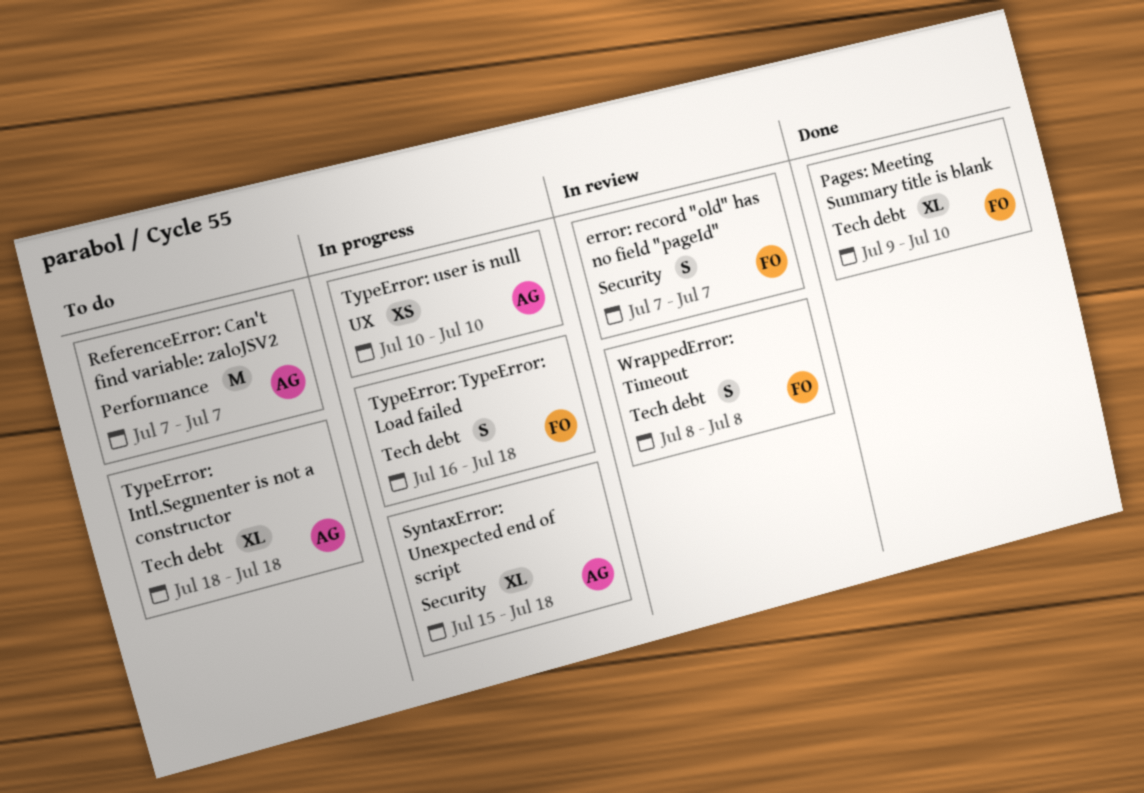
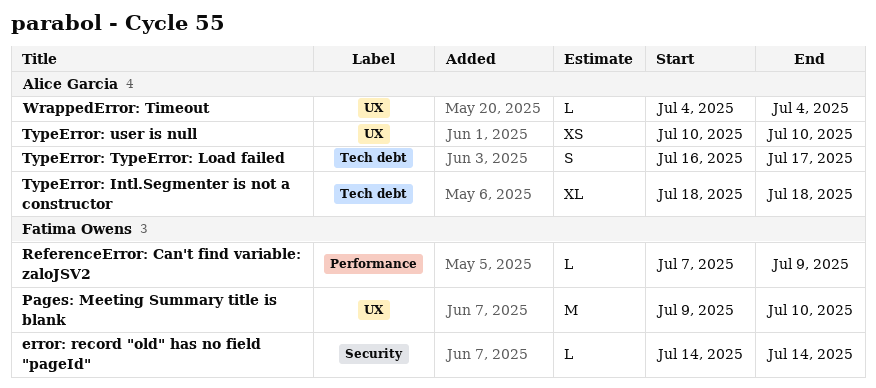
error: record "old" has no field "pageId", estimate: S -> L
error: record "old" has no field "pageId", start: Jul 7 -> Jul 14
error: record "old" has no field "pageId", due: Jul 7 -> Jul 14
Pages: Meeting Summary title is blank, label: Tech debt -> UX
Pages: Meeting Summary title is blank, estimate: XL -> M
ReferenceError: Can't find variable: zaloJSV2, owner: Alice Garcia -> Fatima Owens
ReferenceError: Can't find variable: zaloJSV2, estimate: M -> L
ReferenceError: Can't find variable: zaloJSV2, due: Jul 7 -> Jul 9
SyntaxError: Unexpected end of script: present -> none
TypeError: TypeError: Load failed, owner: Fatima Owens -> Alice Garcia
TypeError: TypeError: Load failed, due: Jul 18 -> Jul 17
WrappedError: Timeout, owner: Fatima Owens -> Alice Garcia
WrappedError: Timeout, label: Tech debt -> UX
WrappedError: Timeout, estimate: S -> L
WrappedError: Timeout, start: Jul 8 -> Jul 4
WrappedError: Timeout, due: Jul 8 -> Jul 4

